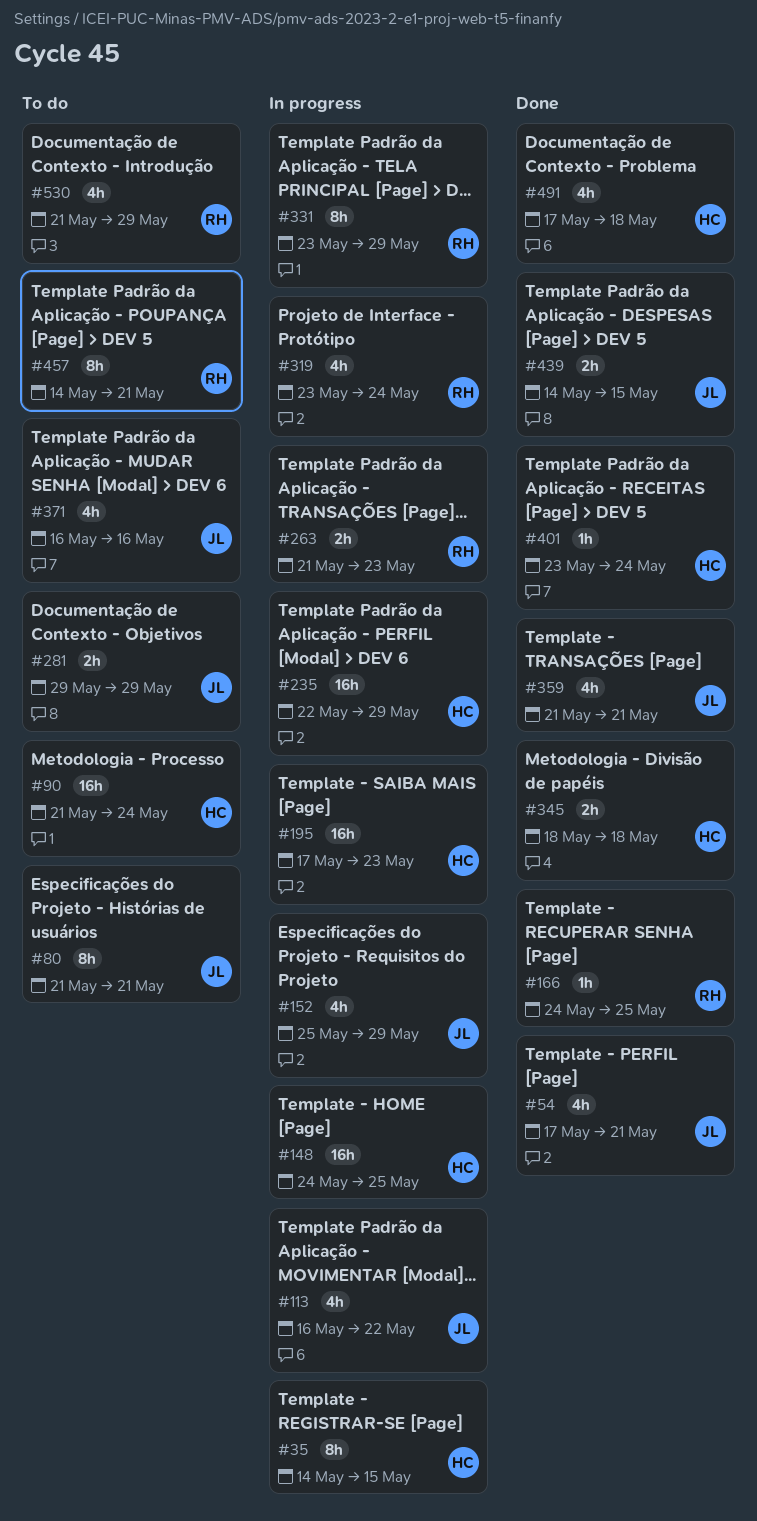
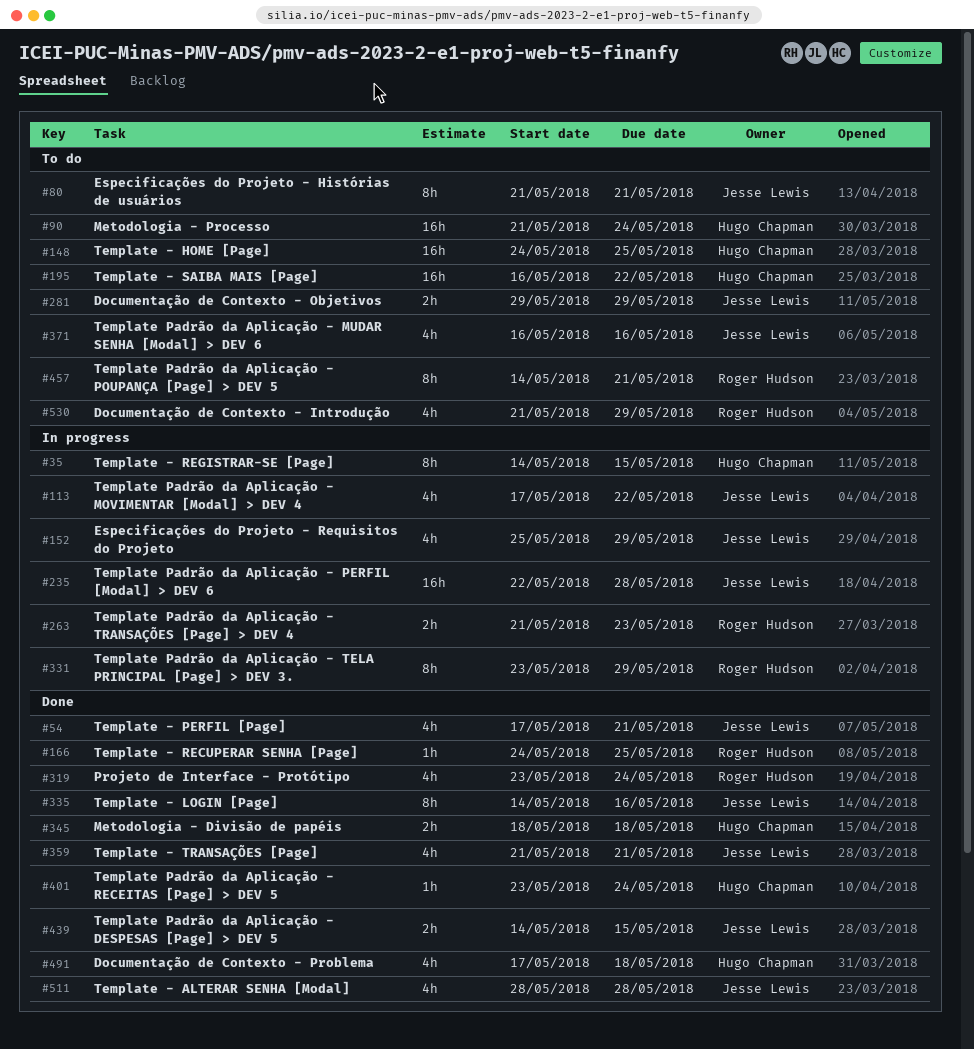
#113, start: May 16 -> May 17
#148, status: In progress -> To do
#195, status: In progress -> To do
#195, start: May 17 -> May 16
#195, due: May 23 -> May 22
#235, owner: Hugo Chapman -> Jesse Lewis
#235, due: May 29 -> May 28
#319, status: In progress -> Done
#335: none -> present
#511: none -> present

